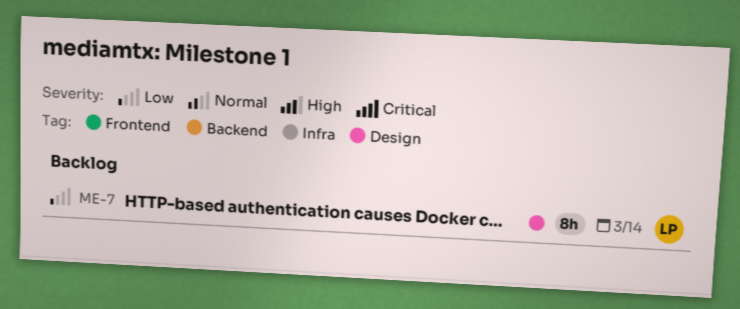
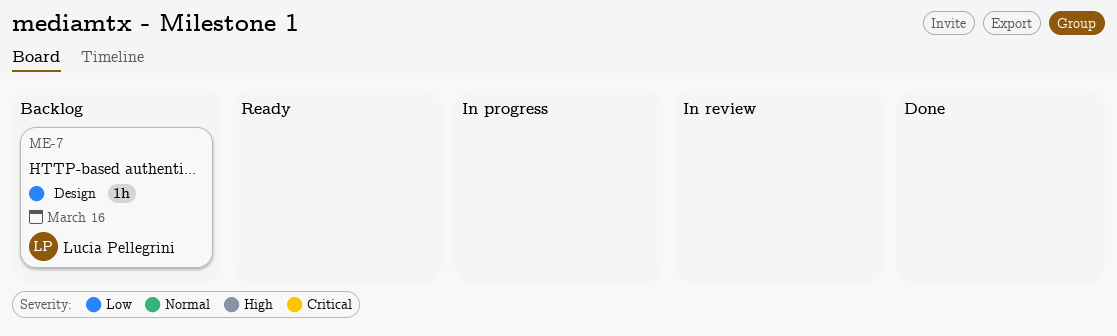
ME-7, estimate: 8h -> 1h
ME-7, due: Mar 14 -> Mar 16

